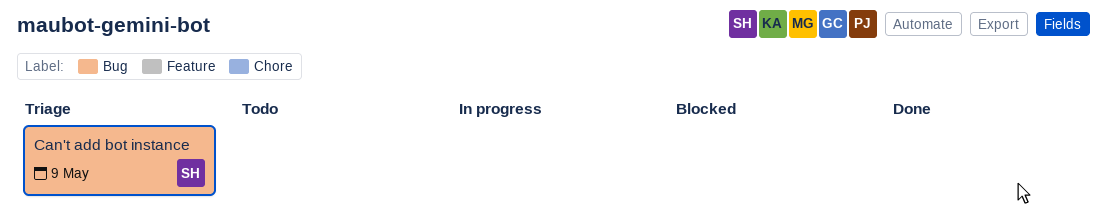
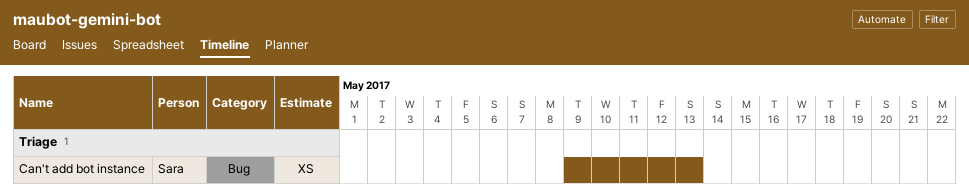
Can't add bot instance, due: May 9 -> May 13

